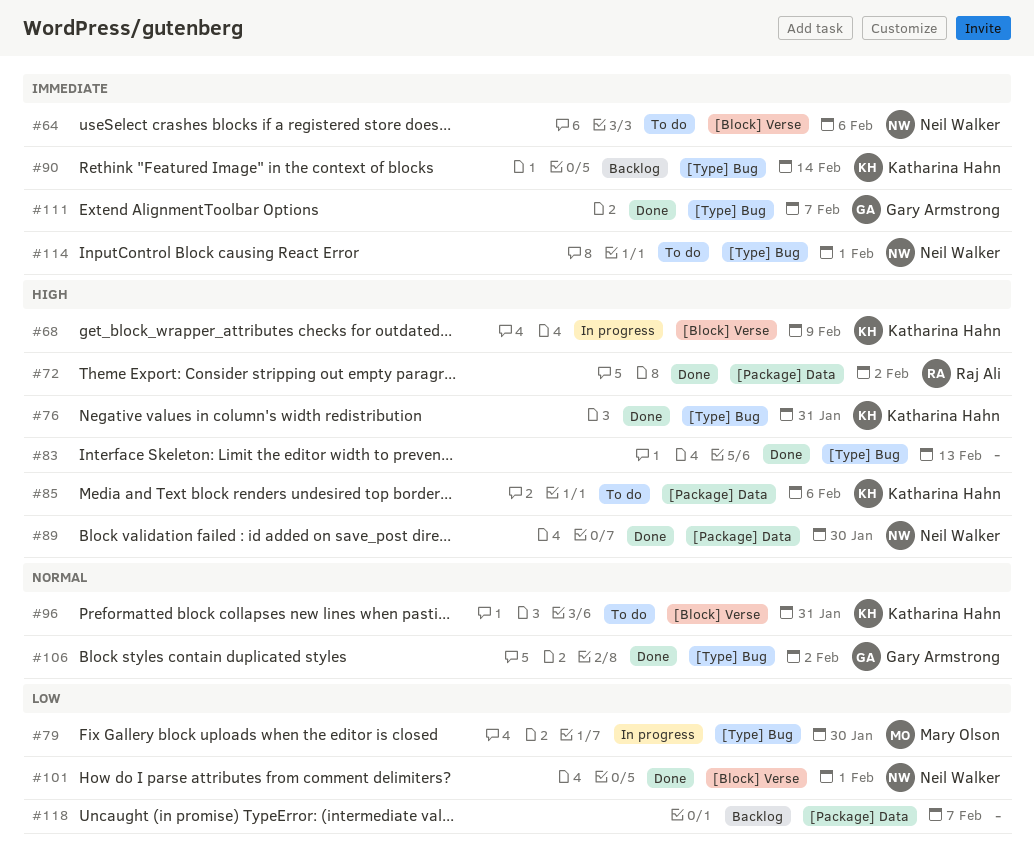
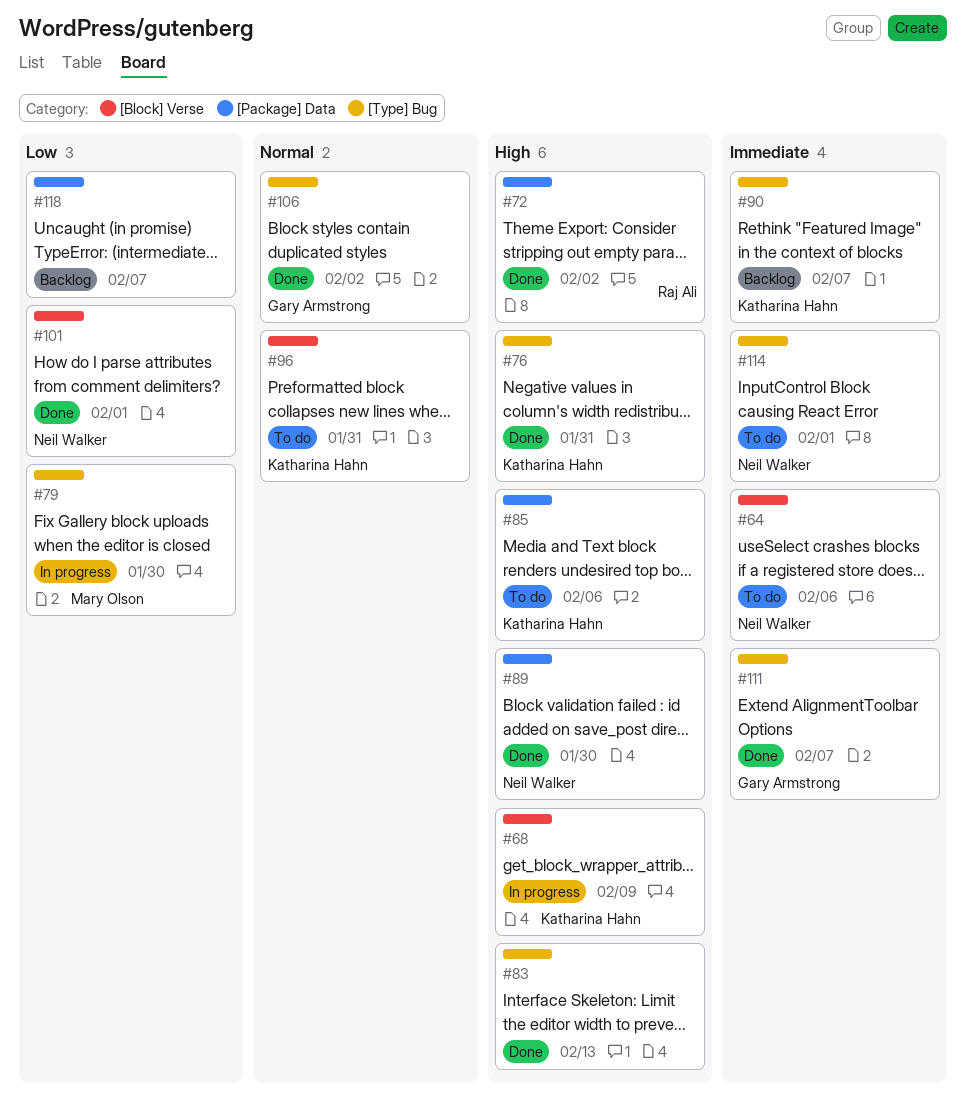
#90, due: Feb 14 -> Feb 7

